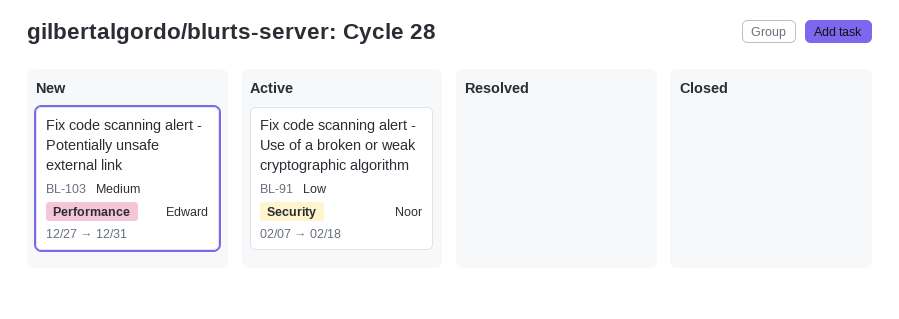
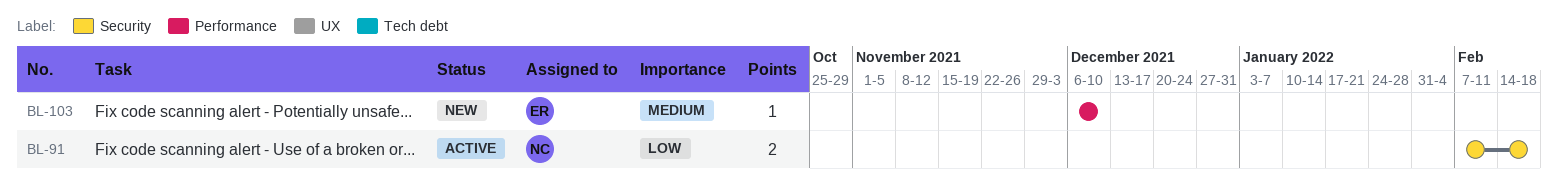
BL-103, start: Dec 27 -> Dec 6
BL-103, due: Dec 31 -> Dec 10

